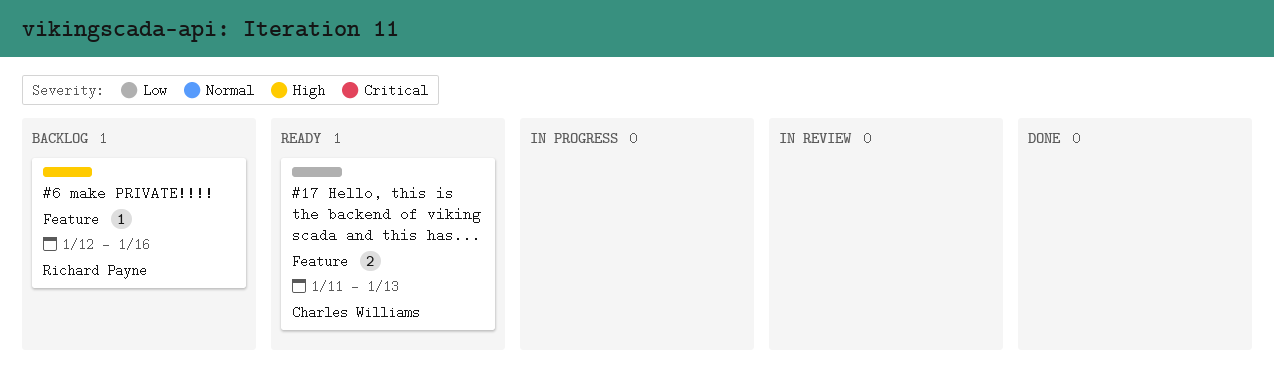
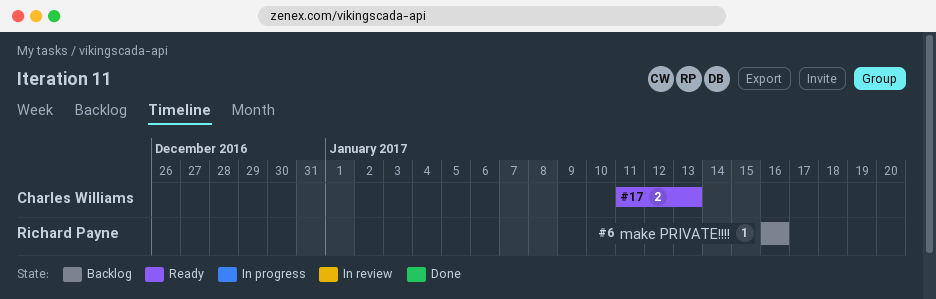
#6, start: Jan 12 -> Jan 16

